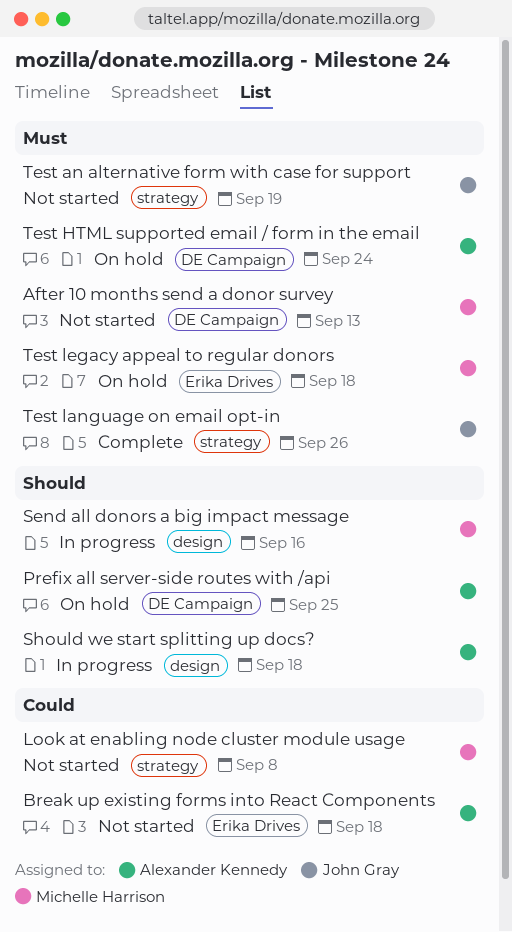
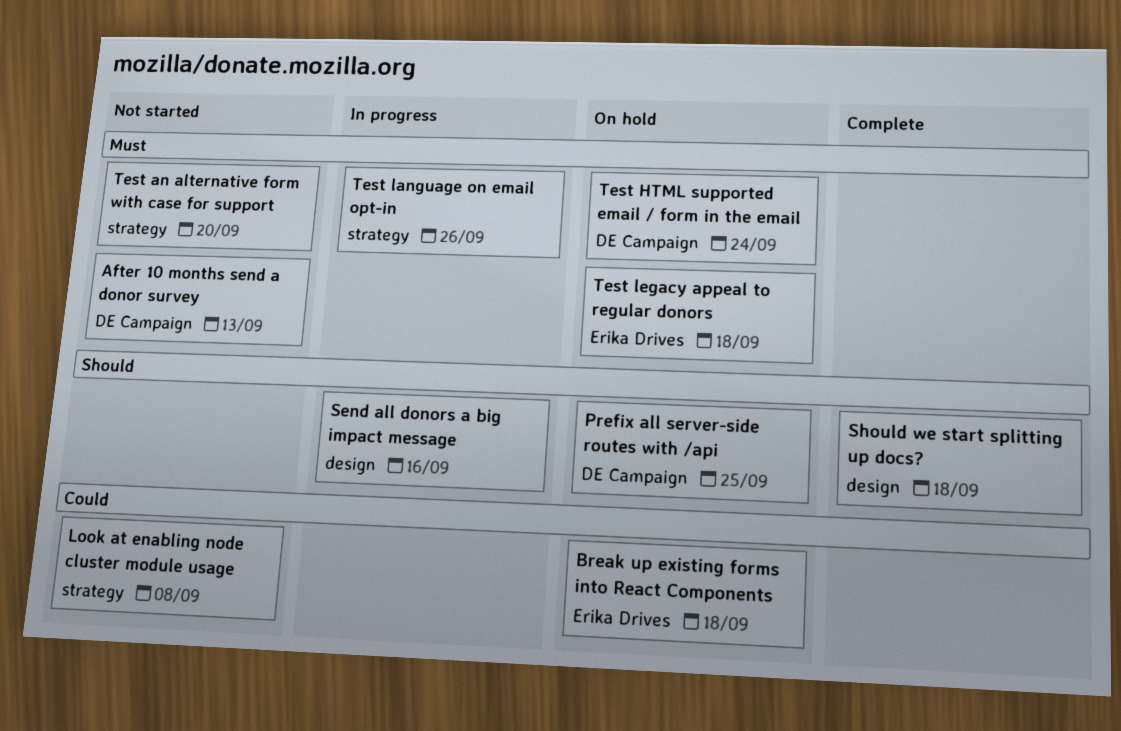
Break up existing forms into React Components, status: Not started -> On hold
Should we start splitting up docs?, status: In progress -> Complete
Test an alternative form with case for support, due: Sep 19 -> Sep 20
Test language on email opt-in, status: Complete -> In progress

